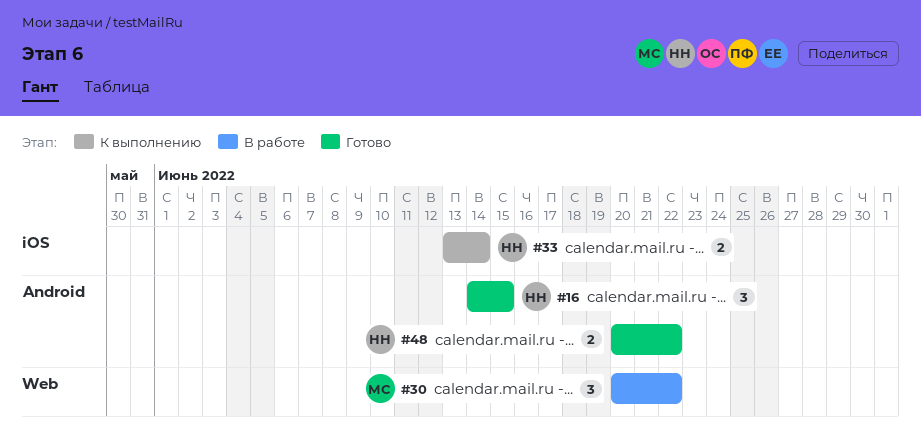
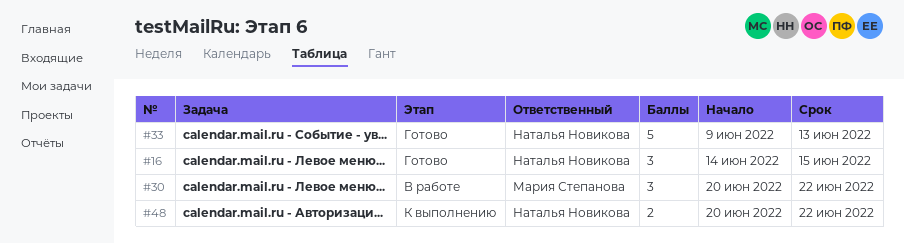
#33, status: К выполнению -> Готово
#33, estimate: 2 -> 5
#33, start: Jun 13 -> Jun 9
#33, due: Jun 14 -> Jun 13
#48, status: Готово -> К выполнению

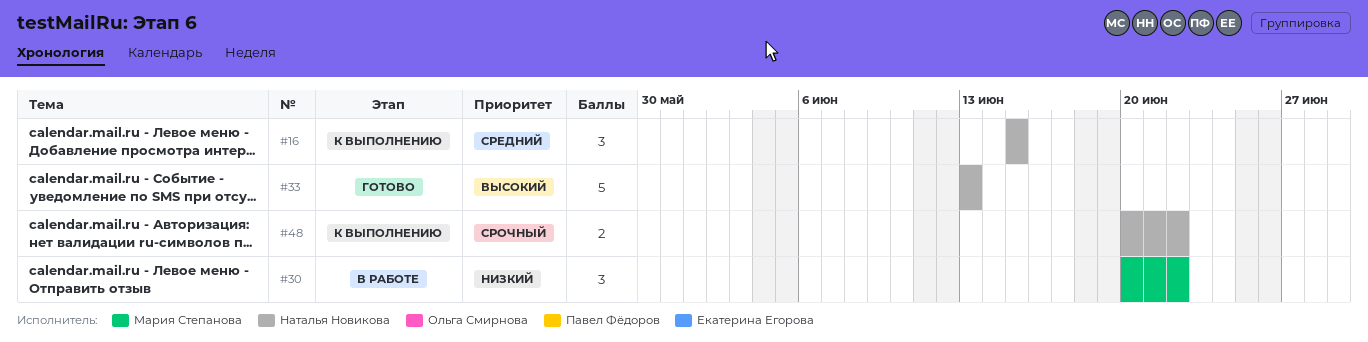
#16, status: Готово -> К выполнению
#16, start: Jun 14 -> Jun 15
#33, start: Jun 9 -> Jun 13

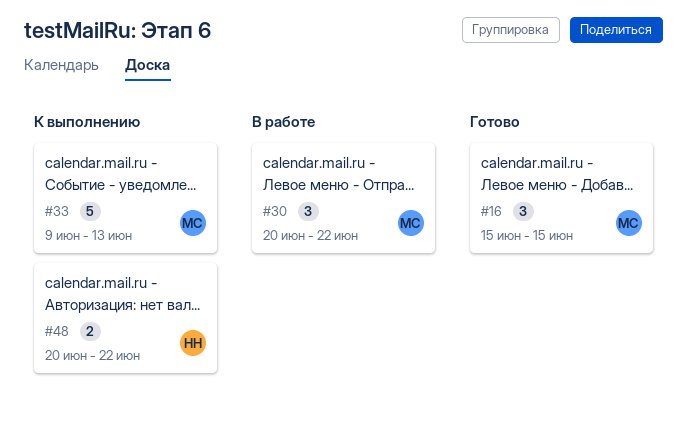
#16, status: К выполнению -> Готово
#16, owner: Наталья Новикова -> Мария Степанова
#33, status: Готово -> К выполнению
#33, owner: Наталья Новикова -> Мария Степанова
#33, start: Jun 13 -> Jun 9

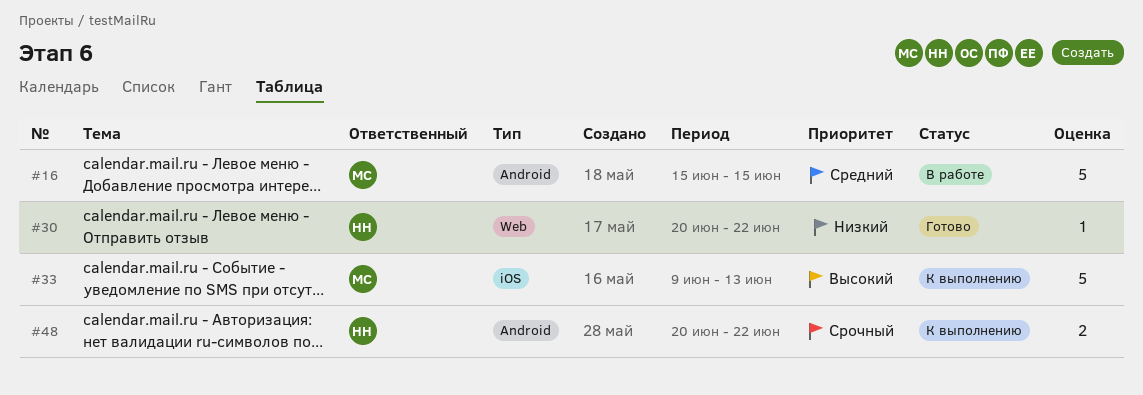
#16, status: Готово -> В работе
#16, estimate: 3 -> 5
#30, status: В работе -> Готово
#30, owner: МС -> НН
#30, estimate: 3 -> 1

